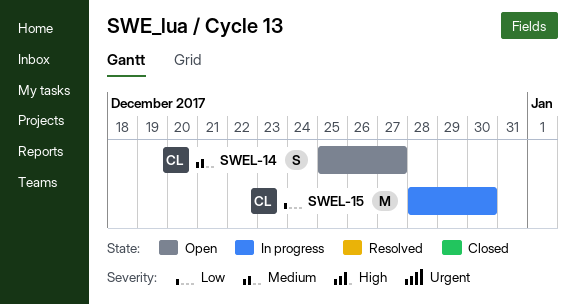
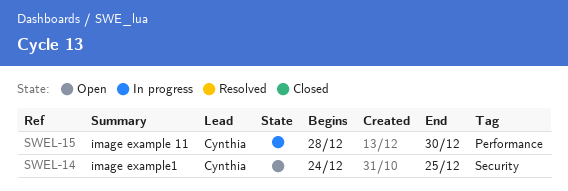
SWEL-14, start: Dec 25 -> Dec 24
SWEL-14, due: Dec 27 -> Dec 25

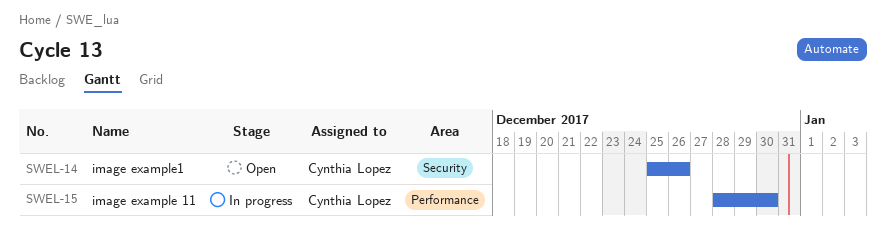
SWEL-14, start: Dec 24 -> Dec 25
SWEL-14, due: Dec 25 -> Dec 26

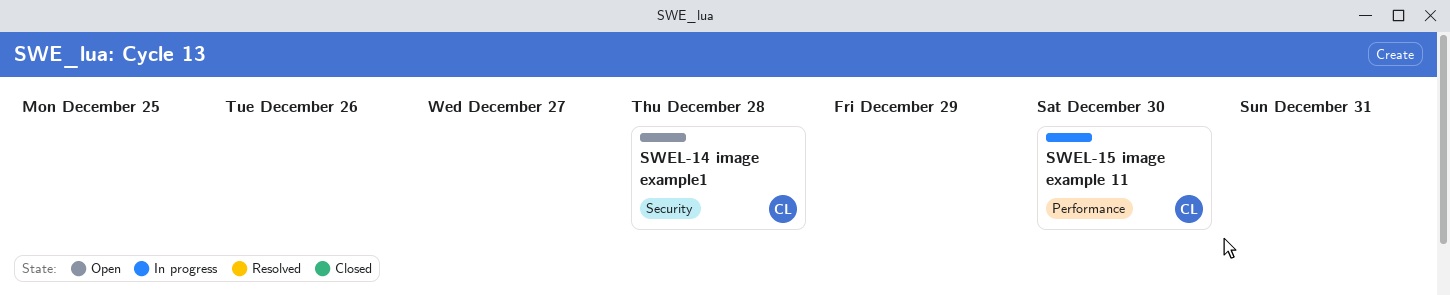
SWEL-14, due: Dec 26 -> Dec 28

